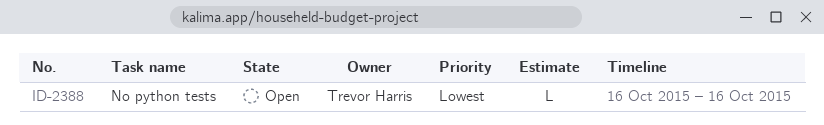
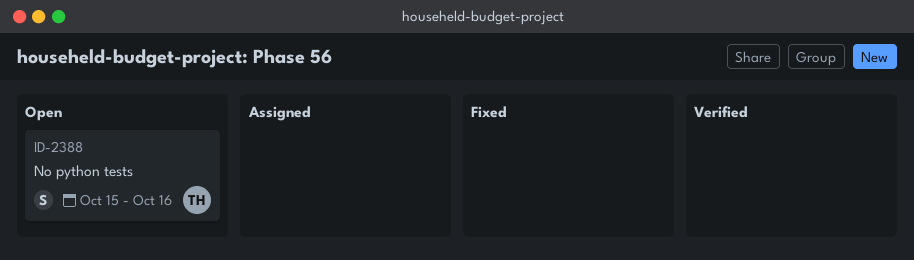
ID-2388, estimate: L -> S
ID-2388, start: Oct 16 -> Oct 15

